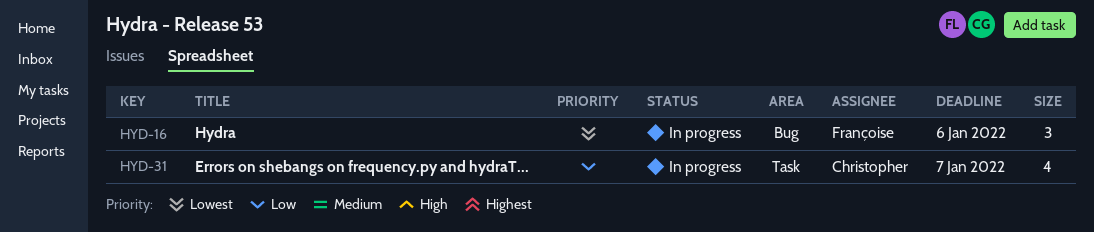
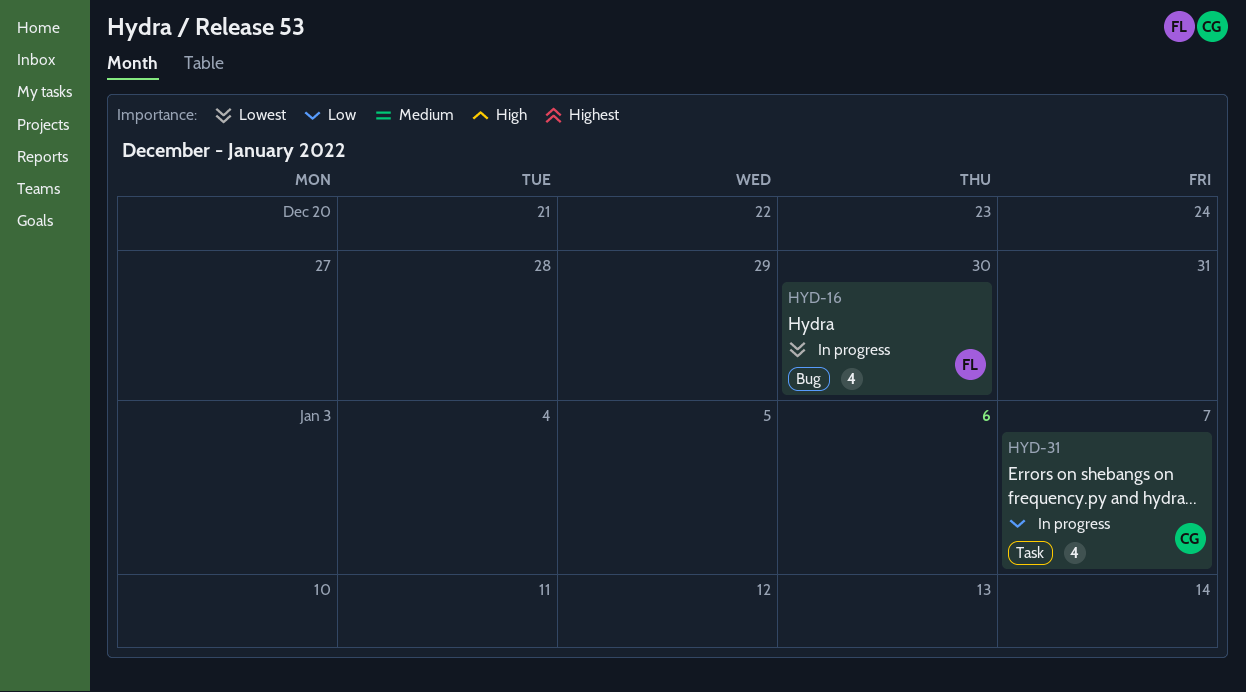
HYD-16, estimate: 3 -> 4
HYD-16, due: Jan 6 -> Dec 30

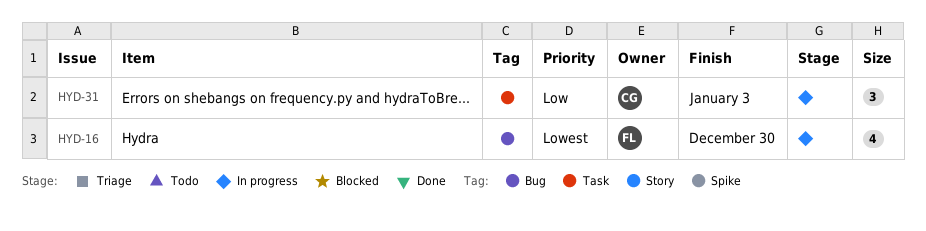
HYD-31, estimate: 4 -> 3
HYD-31, due: Jan 7 -> Jan 3

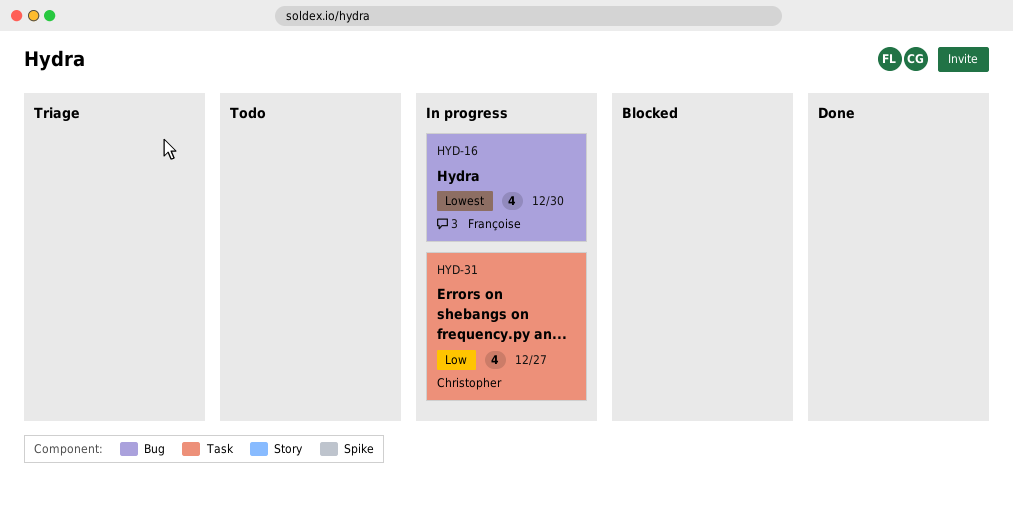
HYD-31, estimate: 3 -> 4
HYD-31, due: Jan 3 -> Dec 27

